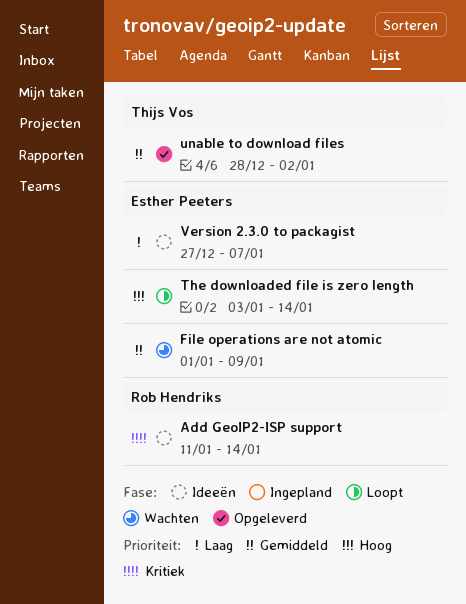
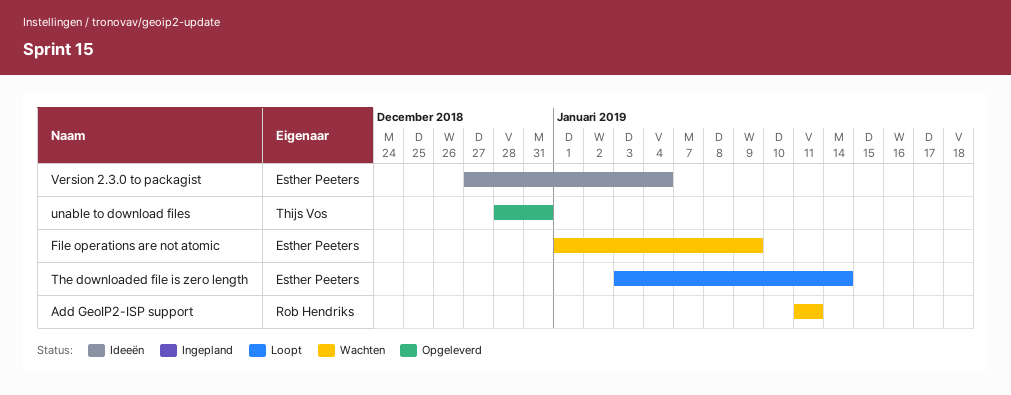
Add GeoIP2-ISP support, status: Ideeën -> Wachten
Add GeoIP2-ISP support, due: Jan 14 -> Jan 11
unable to download files, due: Jan 2 -> Dec 31
Version 2.3.0 to packagist, due: Jan 7 -> Jan 4

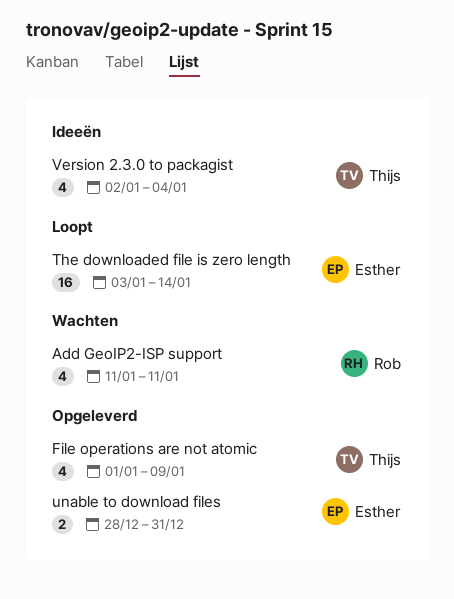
File operations are not atomic, status: Wachten -> Opgeleverd
File operations are not atomic, owner: Esther Peeters -> Thijs Vos
unable to download files, owner: Thijs Vos -> Esther Peeters
Version 2.3.0 to packagist, owner: Esther Peeters -> Thijs Vos
Version 2.3.0 to packagist, start: Dec 27 -> Jan 2

